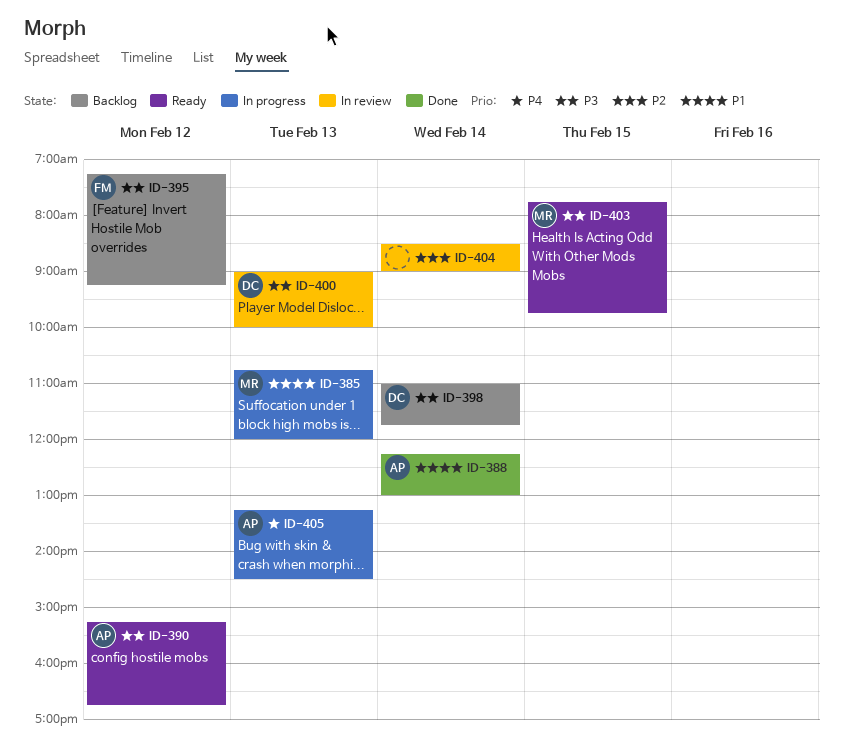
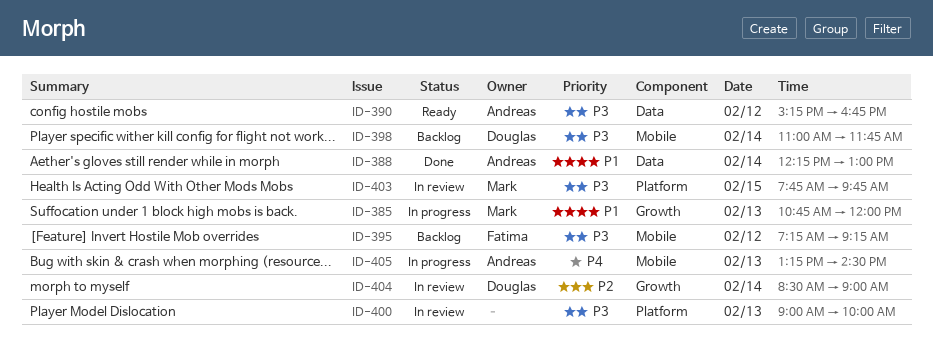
ID-400, owner: Douglas -> none
ID-403, status: Ready -> In review
ID-404, owner: none -> Douglas

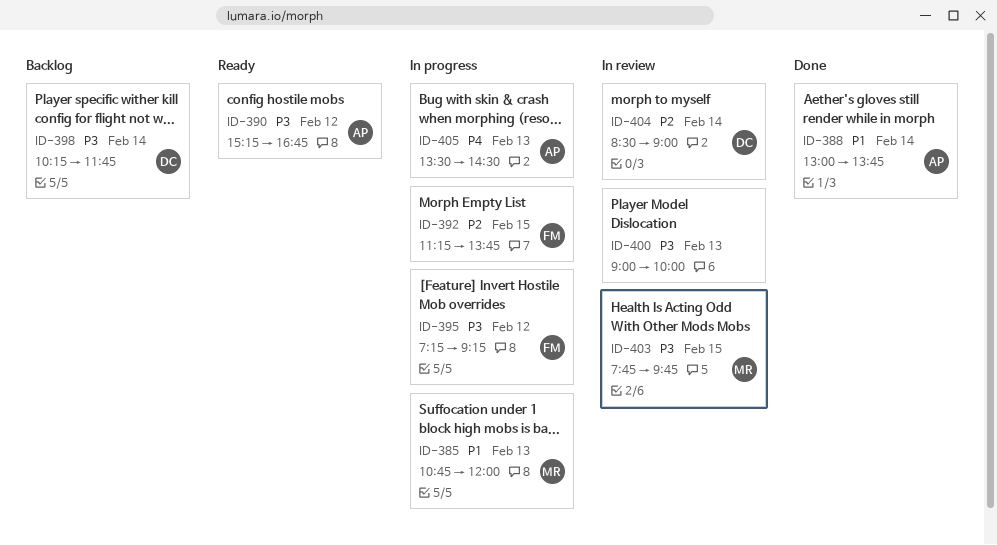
ID-388, begins: 12:15 -> 13:00
ID-388, ends: 13:00 -> 13:45
ID-392: none -> present
ID-395, status: Backlog -> In progress
ID-398, begins: 11:00 -> 10:15
ID-405, begins: 13:15 -> 13:30

